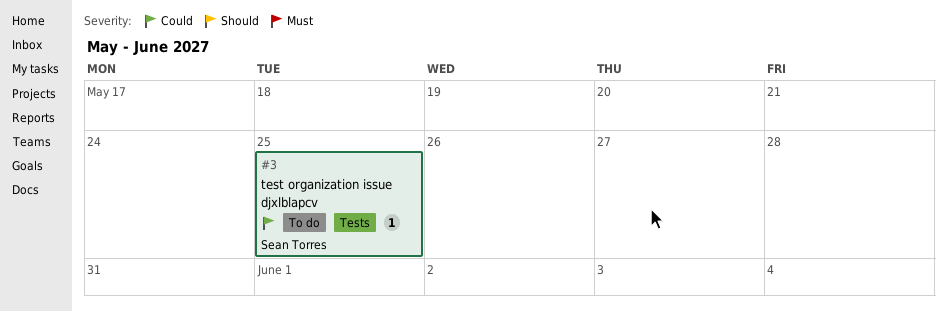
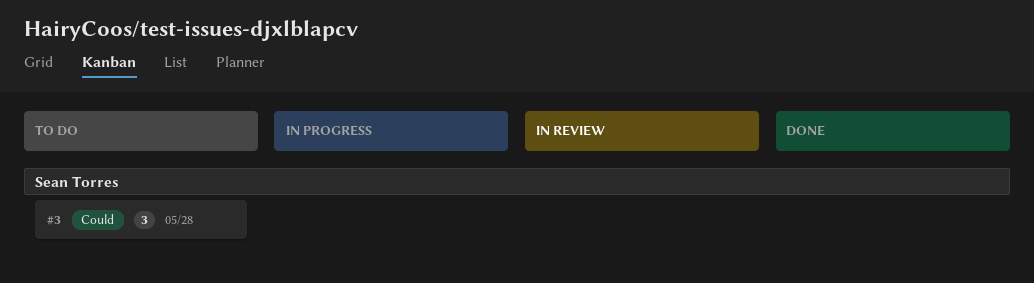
#3, estimate: 1 -> 3
#3, due: May 25 -> May 28

